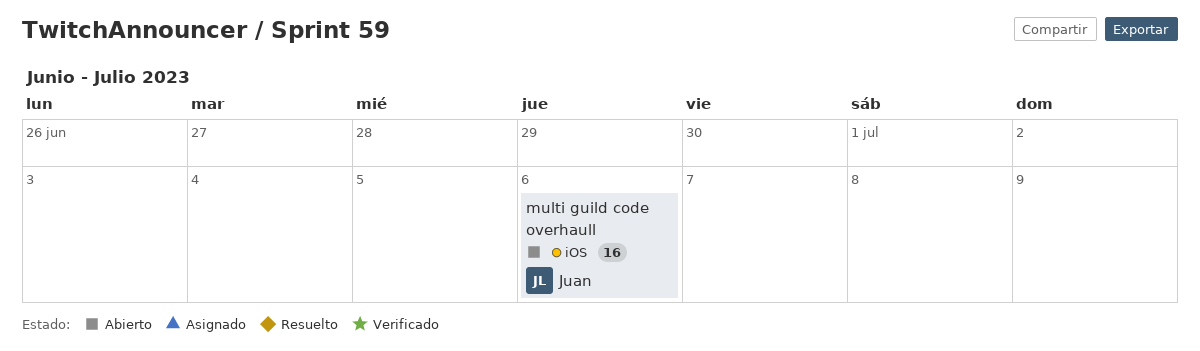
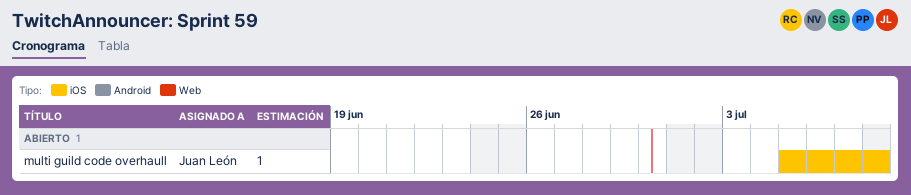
multi guild code overhaull, estimate: 16 -> 1
multi guild code overhaull, due: Jul 6 -> Jul 8

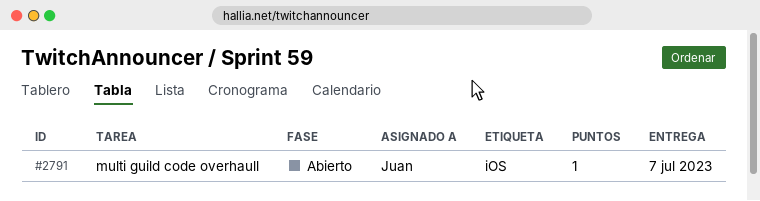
multi guild code overhaull, due: Jul 8 -> Jul 7

